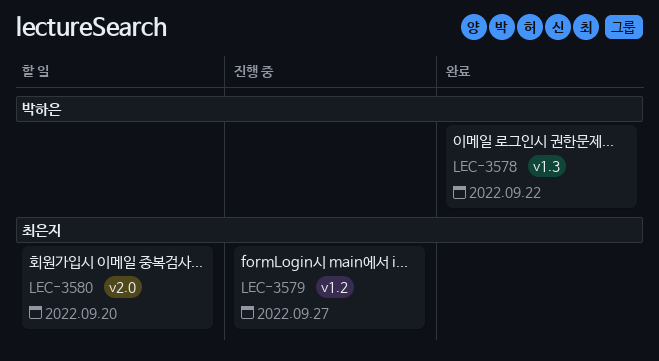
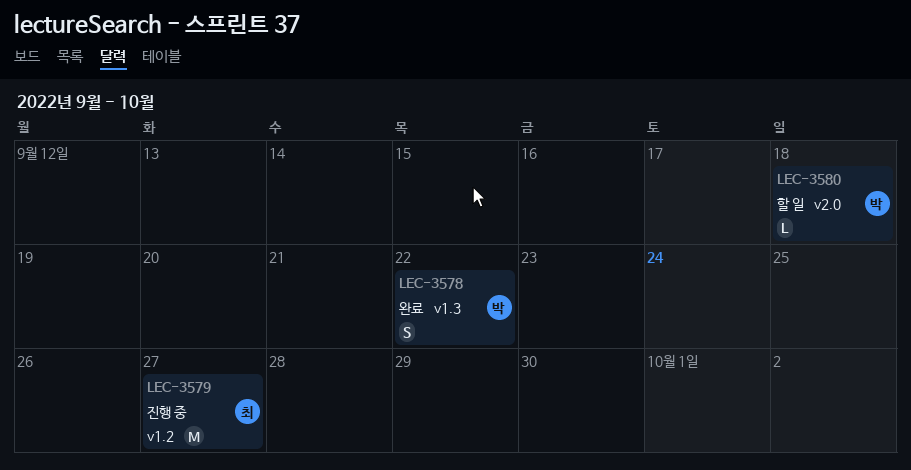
LEC-3580, owner: 최은지 -> 박하은
LEC-3580, due: Sep 20 -> Sep 18

